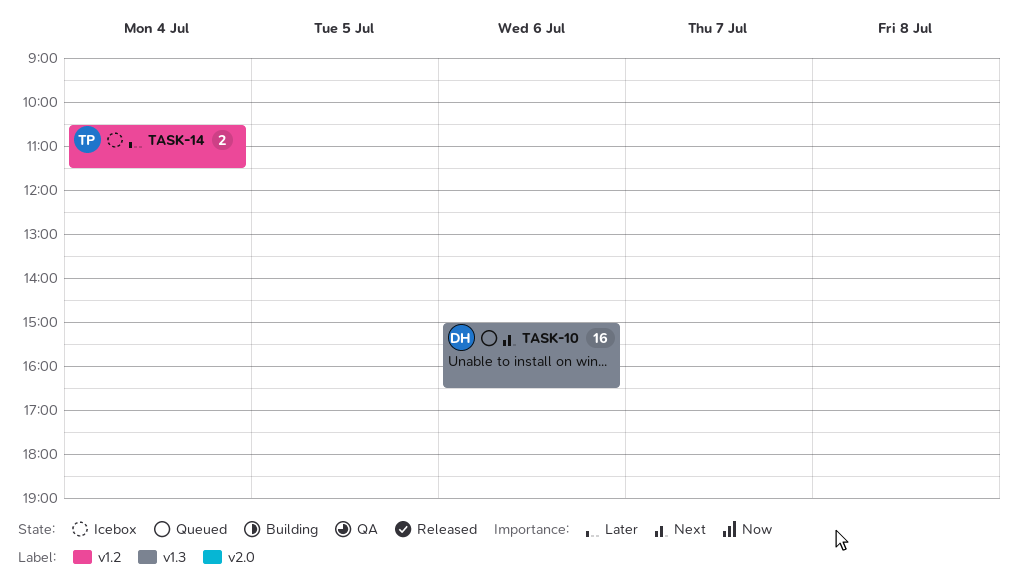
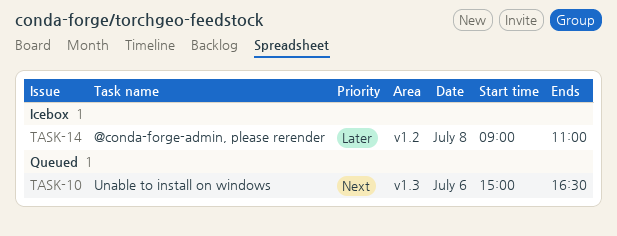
TASK-14, day: Jul 4 -> Jul 8
TASK-14, begins: 10:30 -> 09:00
TASK-14, ends: 11:30 -> 11:00

